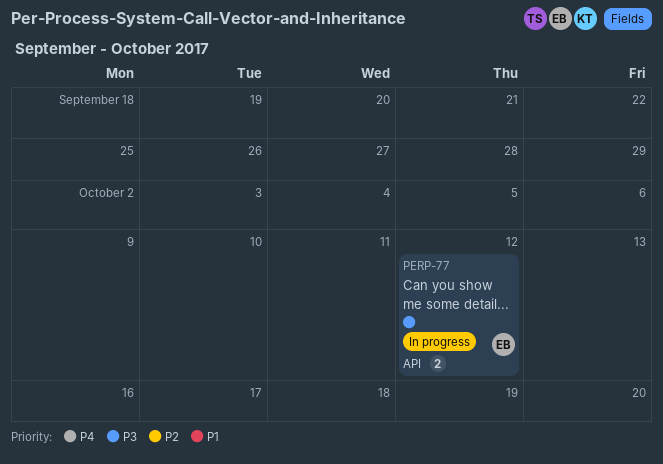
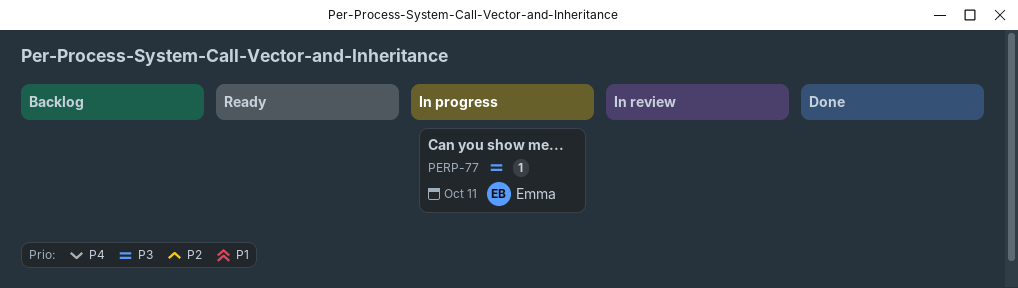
PERP-77, estimate: 2 -> 1
PERP-77, due: Oct 12 -> Oct 11

